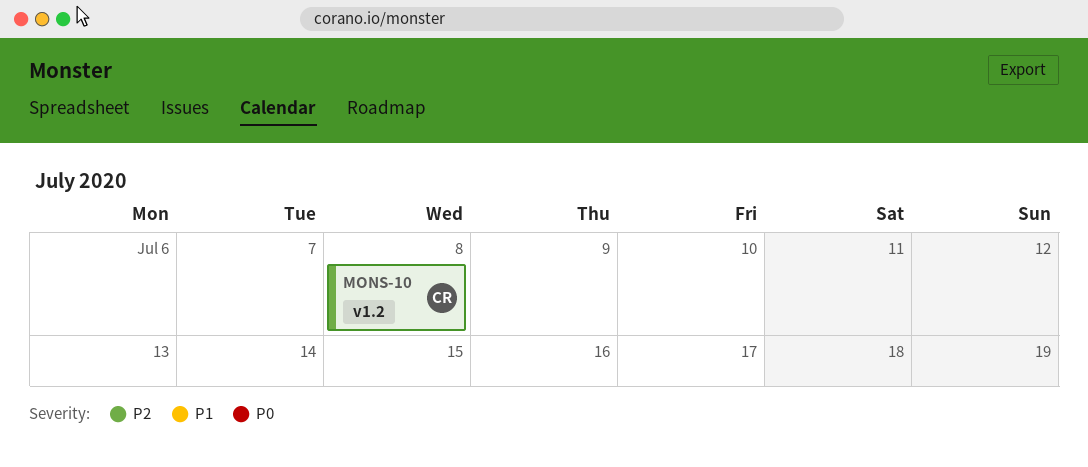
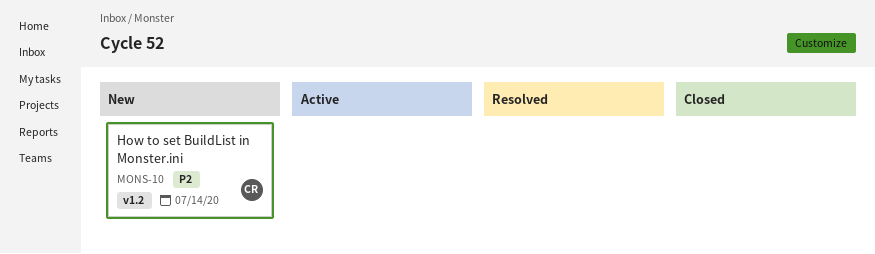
MONS-10, due: Jul 8 -> Jul 14

